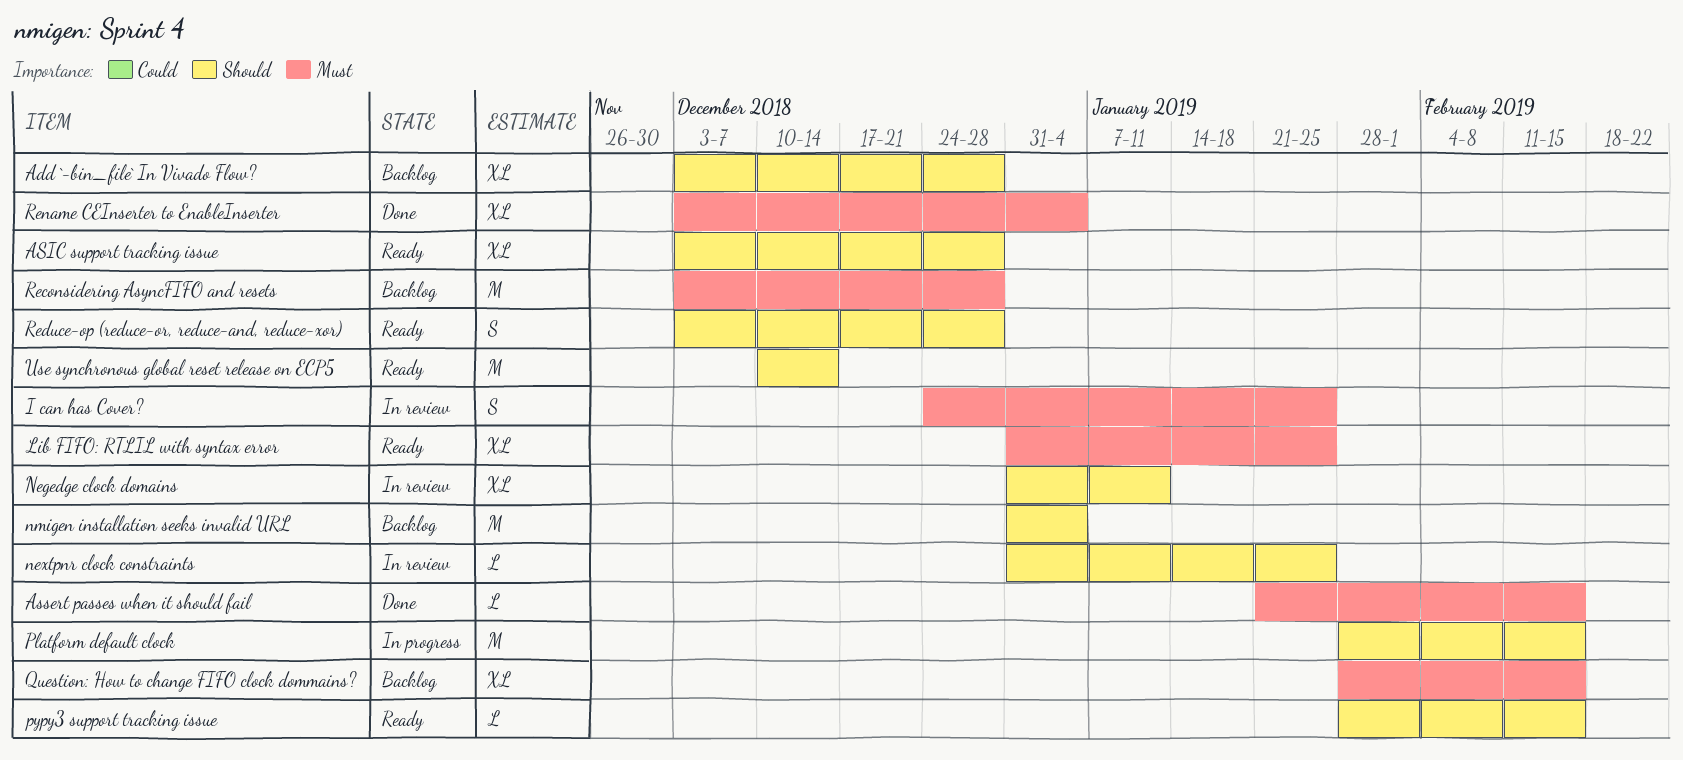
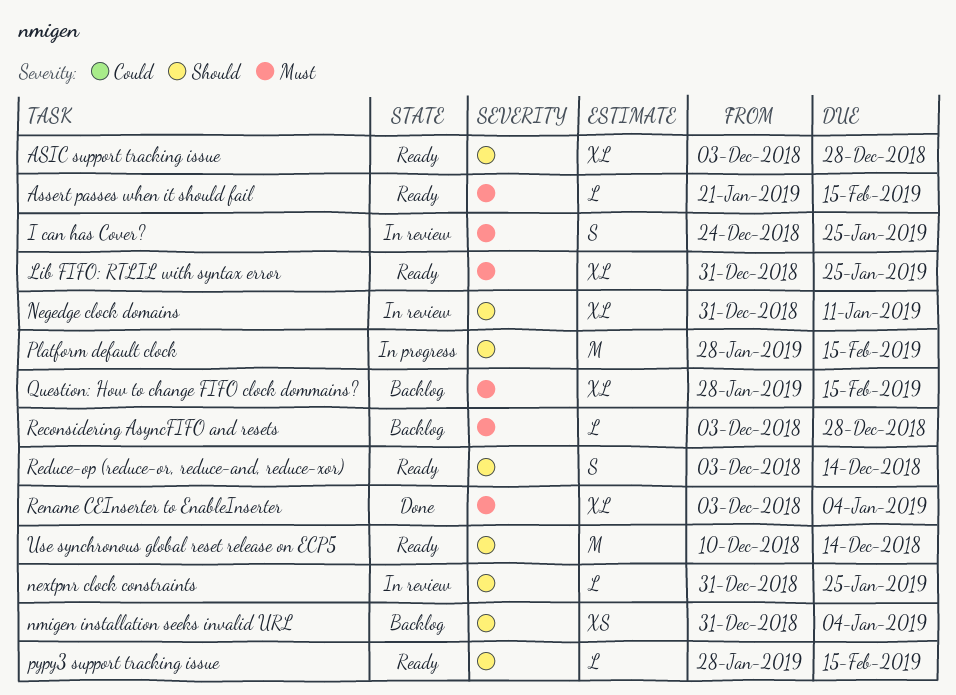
Add `-bin_file` In Vivado Flow?: present -> none
Assert passes when it should fail, status: Done -> Ready
nmigen installation seeks invalid URL, estimate: M -> XS
Reconsidering AsyncFIFO and resets, estimate: M -> L
Reduce-op (reduce-or, reduce-and, reduce-xor), due: Dec 28 -> Dec 14

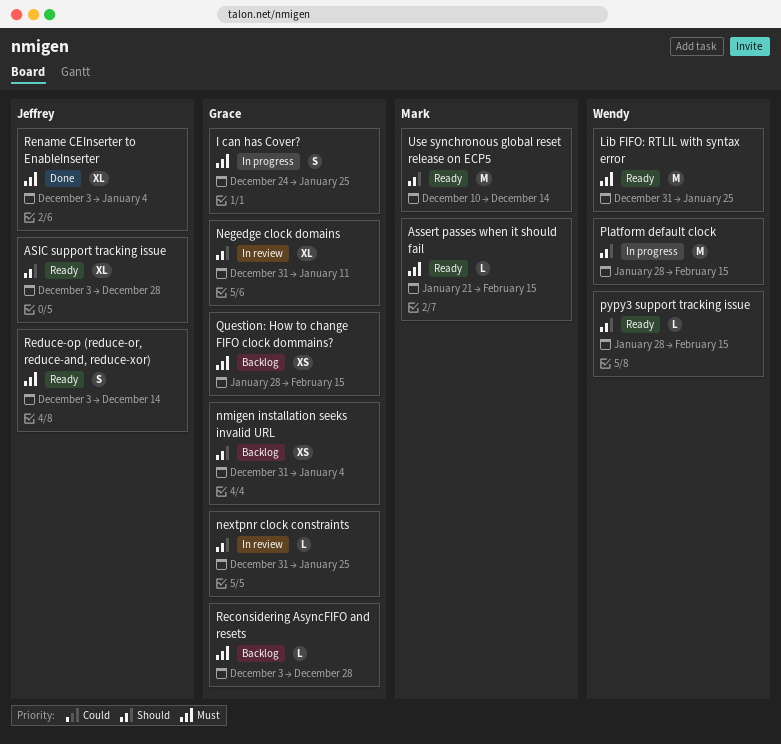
I can has Cover?, status: In review -> In progress
Lib FIFO: RTLIL with syntax error, estimate: XL -> M
Question: How to change FIFO clock dommains?, estimate: XL -> XS
Reduce-op (reduce-or, reduce-and, reduce-xor), priority: Should -> Must

